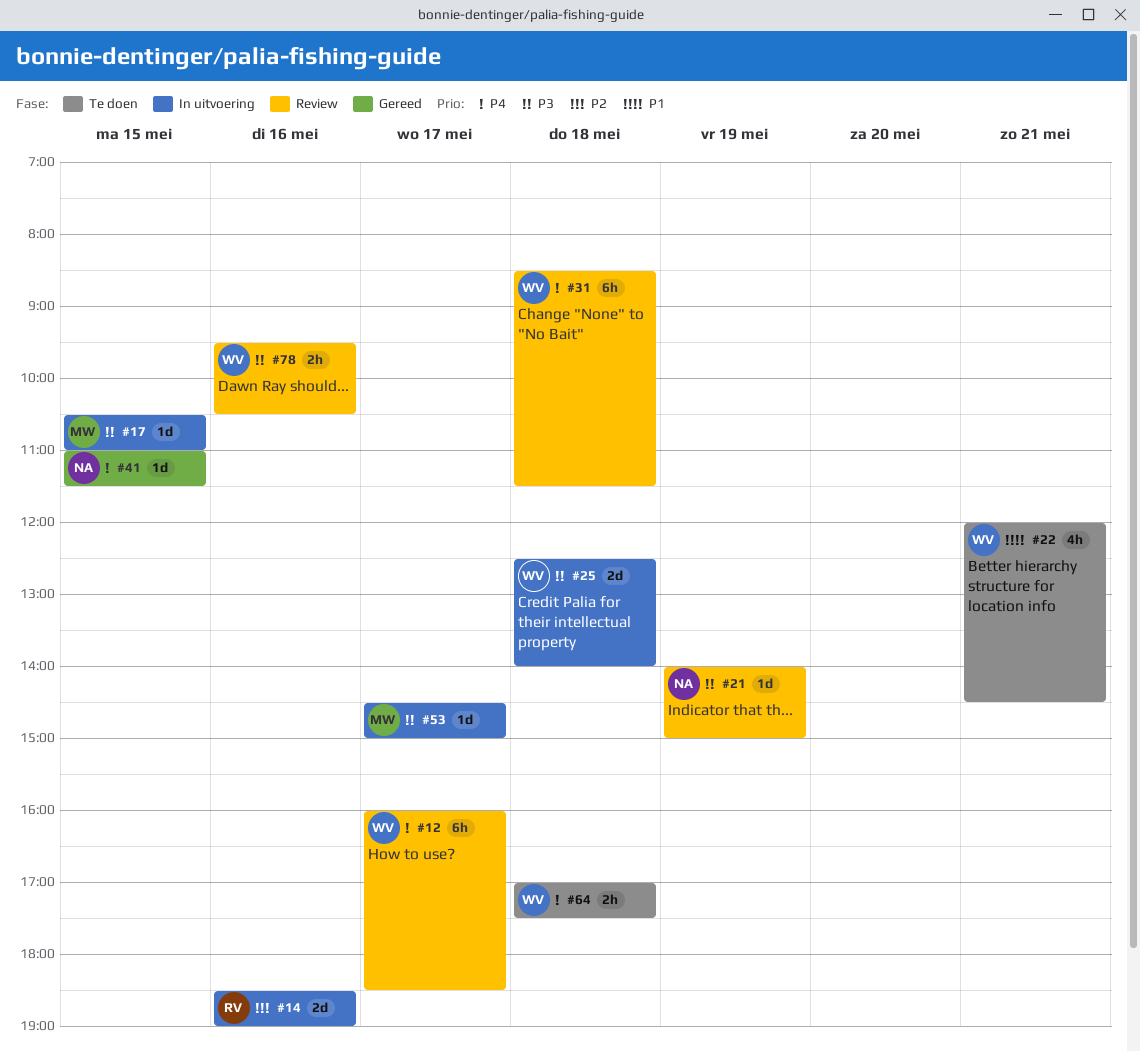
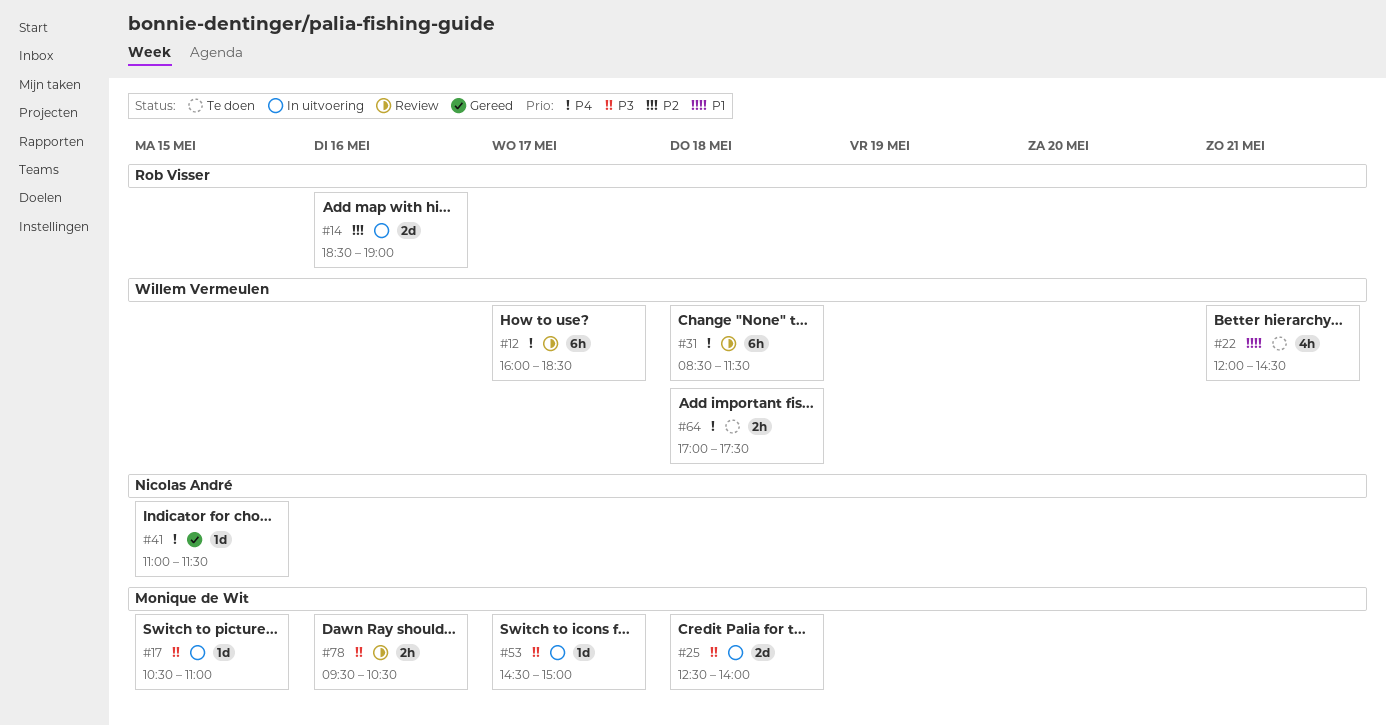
#21: present -> none
#25, owner: Willem Vermeulen -> Monique de Wit
#78, owner: Willem Vermeulen -> Monique de Wit

